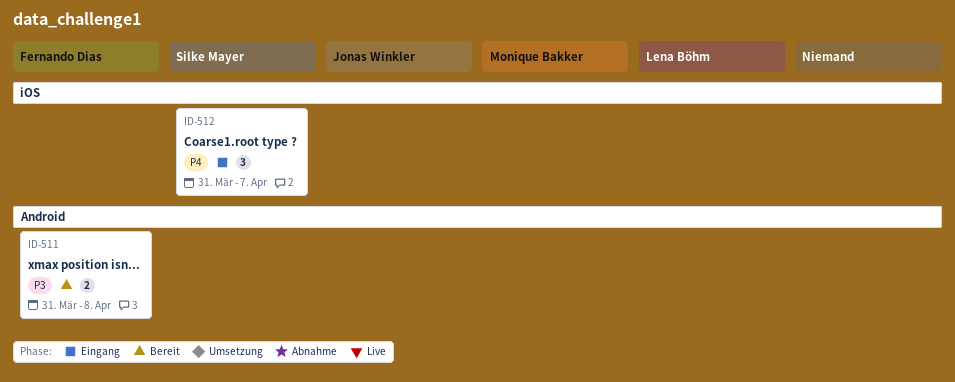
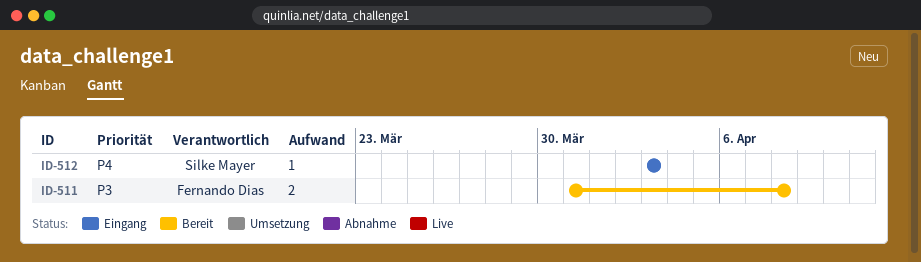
ID-512, estimate: 3 -> 1
ID-512, start: Mar 31 -> Apr 3
ID-512, due: Apr 7 -> Apr 3

